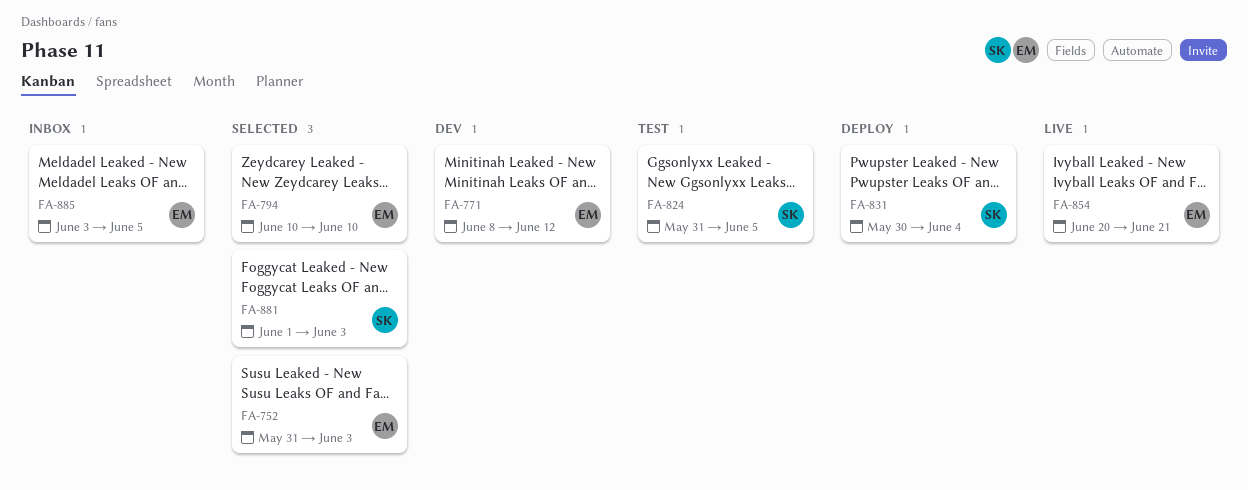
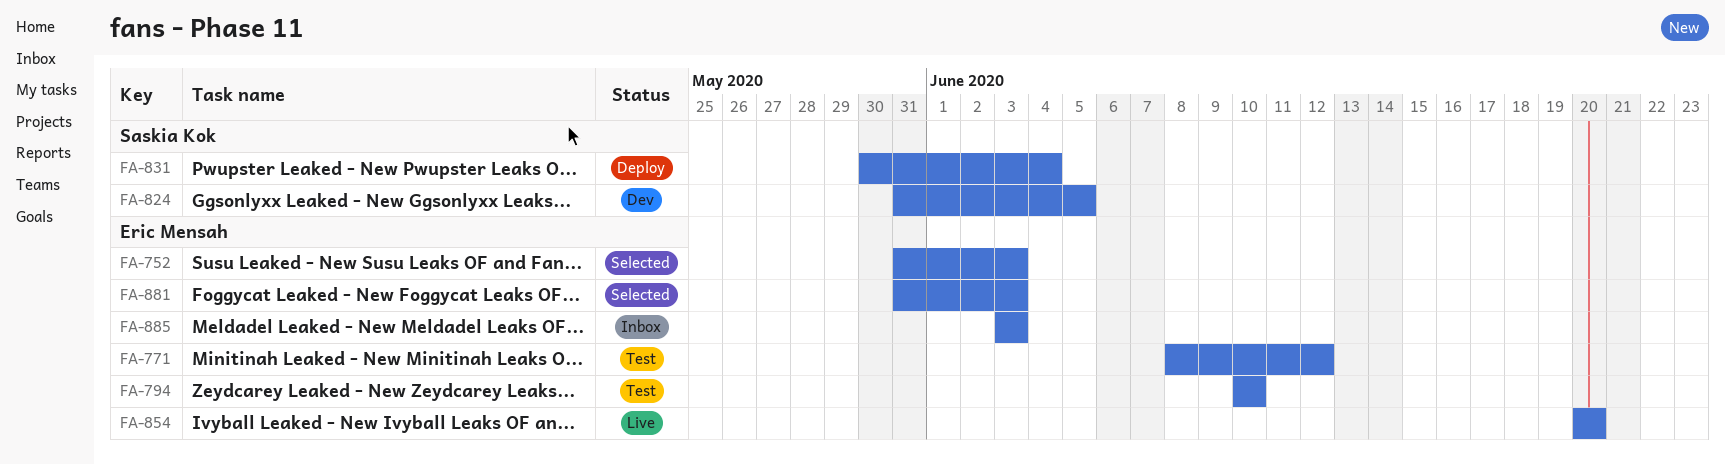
FA-771, status: Dev -> Test
FA-794, status: Selected -> Test
FA-824, status: Test -> Dev
FA-854, due: Jun 21 -> Jun 20
FA-881, owner: Saskia Kok -> Eric Mensah
FA-881, start: Jun 1 -> May 31
FA-885, due: Jun 5 -> Jun 3

